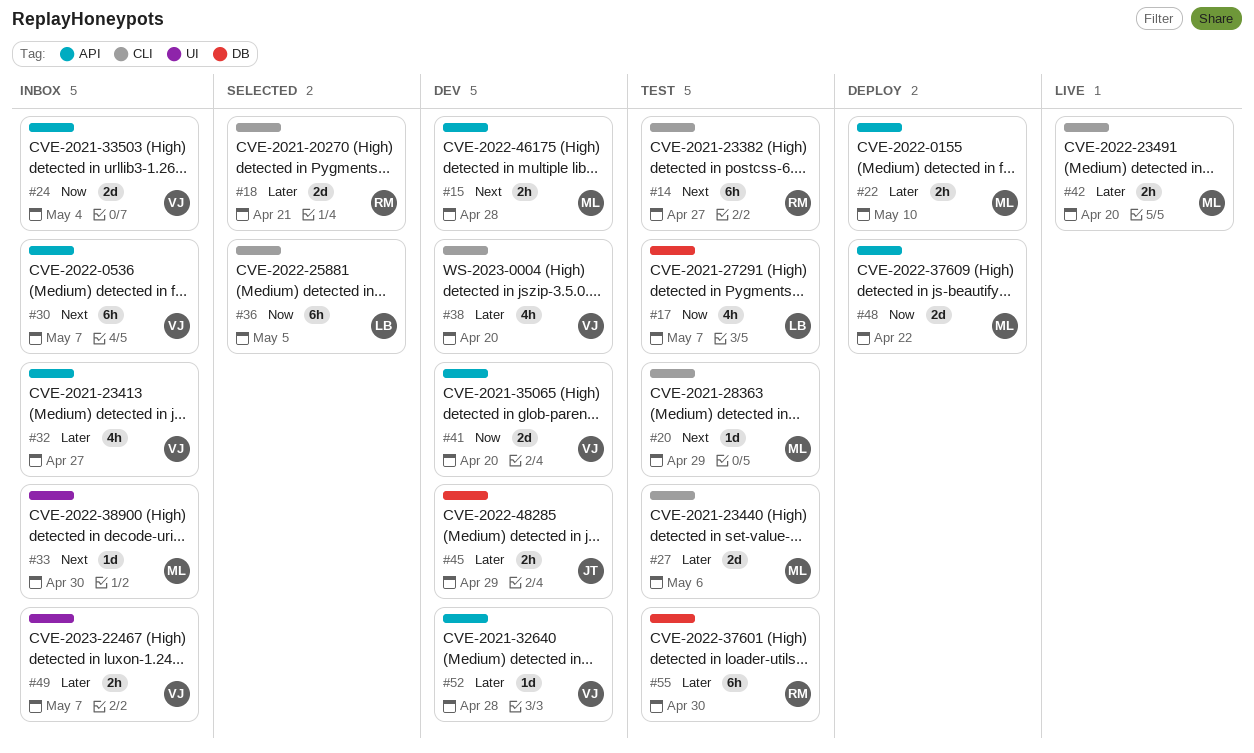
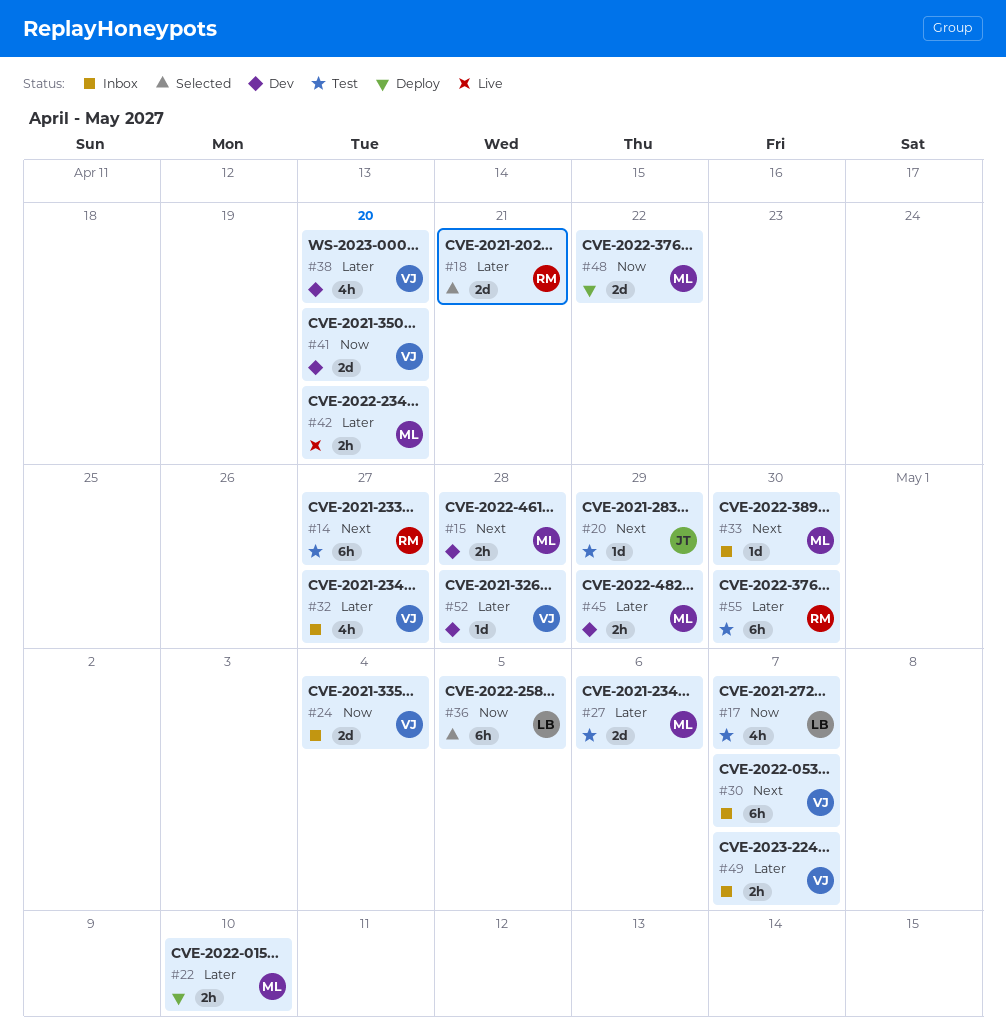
#20, owner: ML -> JT
#45, owner: JT -> ML

